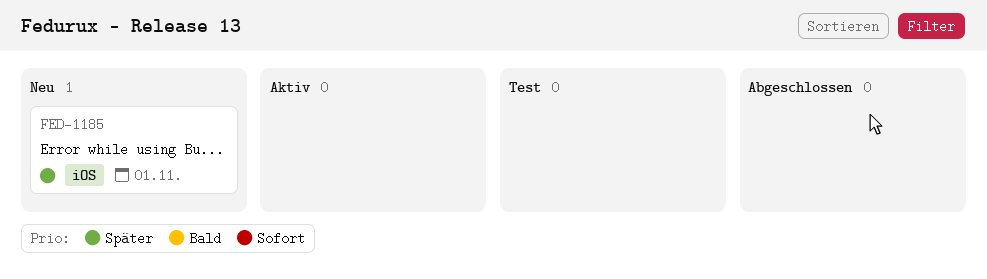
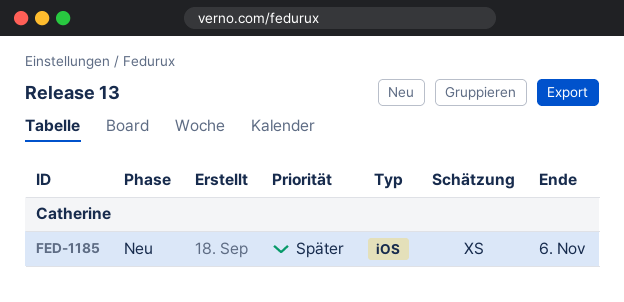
FED-1185, due: Nov 1 -> Nov 6

